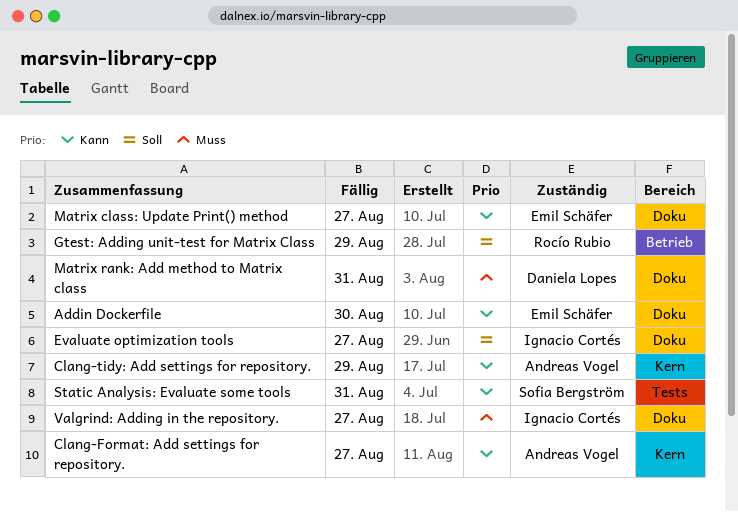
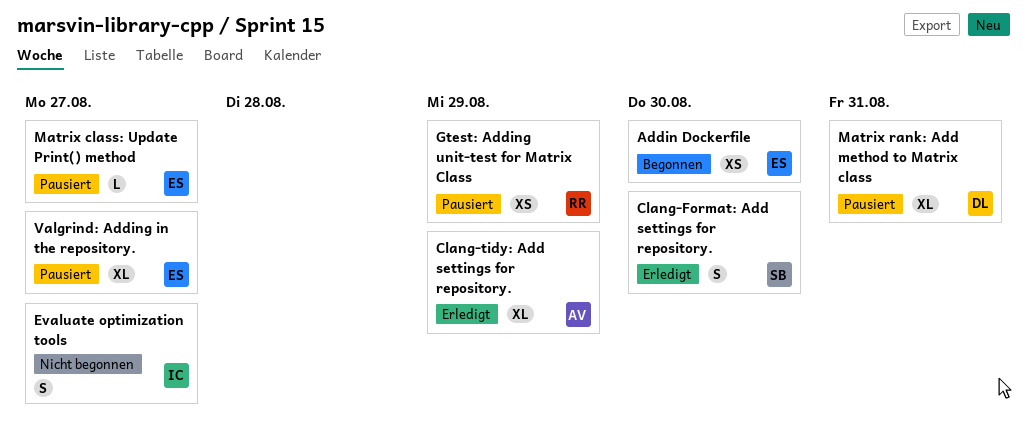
Clang-Format: Add settings for repository., owner: Andreas Vogel -> Sofia Bergström
Clang-Format: Add settings for repository., due: Aug 27 -> Aug 30
Static Analysis: Evaluate some tools: present -> none
Valgrind: Adding in the repository., owner: Ignacio Cortés -> Emil Schäfer

